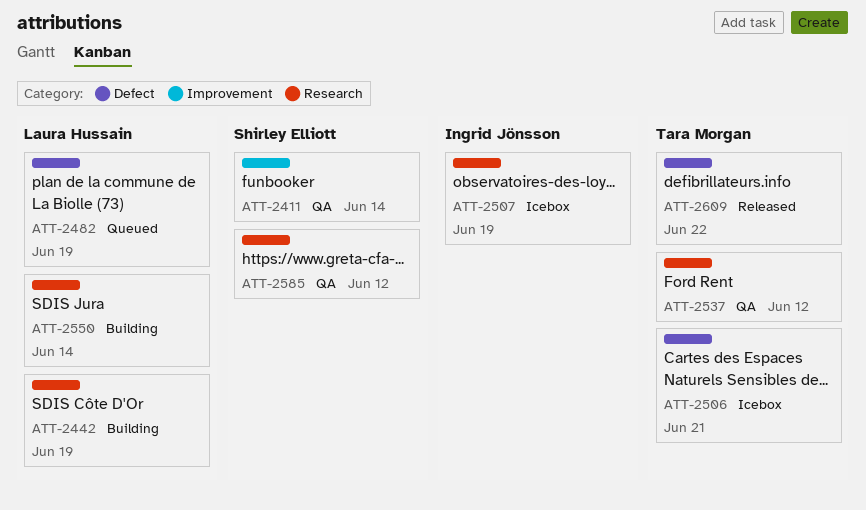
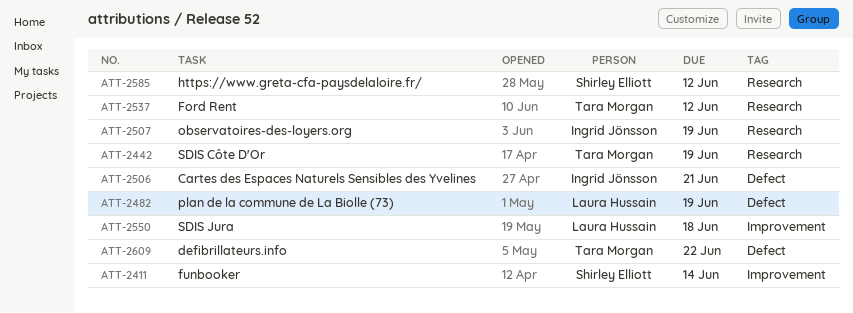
ATT-2442, owner: Laura Hussain -> Tara Morgan
ATT-2506, owner: Tara Morgan -> Ingrid Jönsson
ATT-2550, label: Research -> Improvement
ATT-2550, due: Jun 14 -> Jun 18

